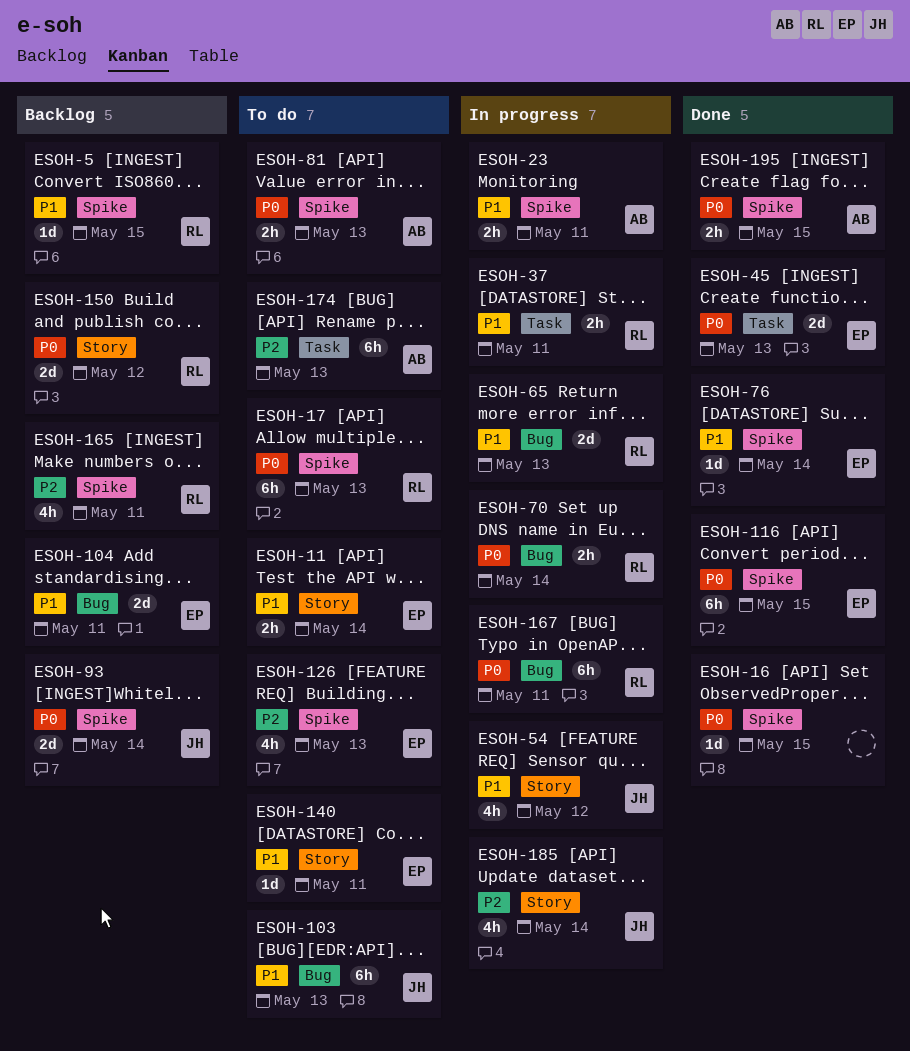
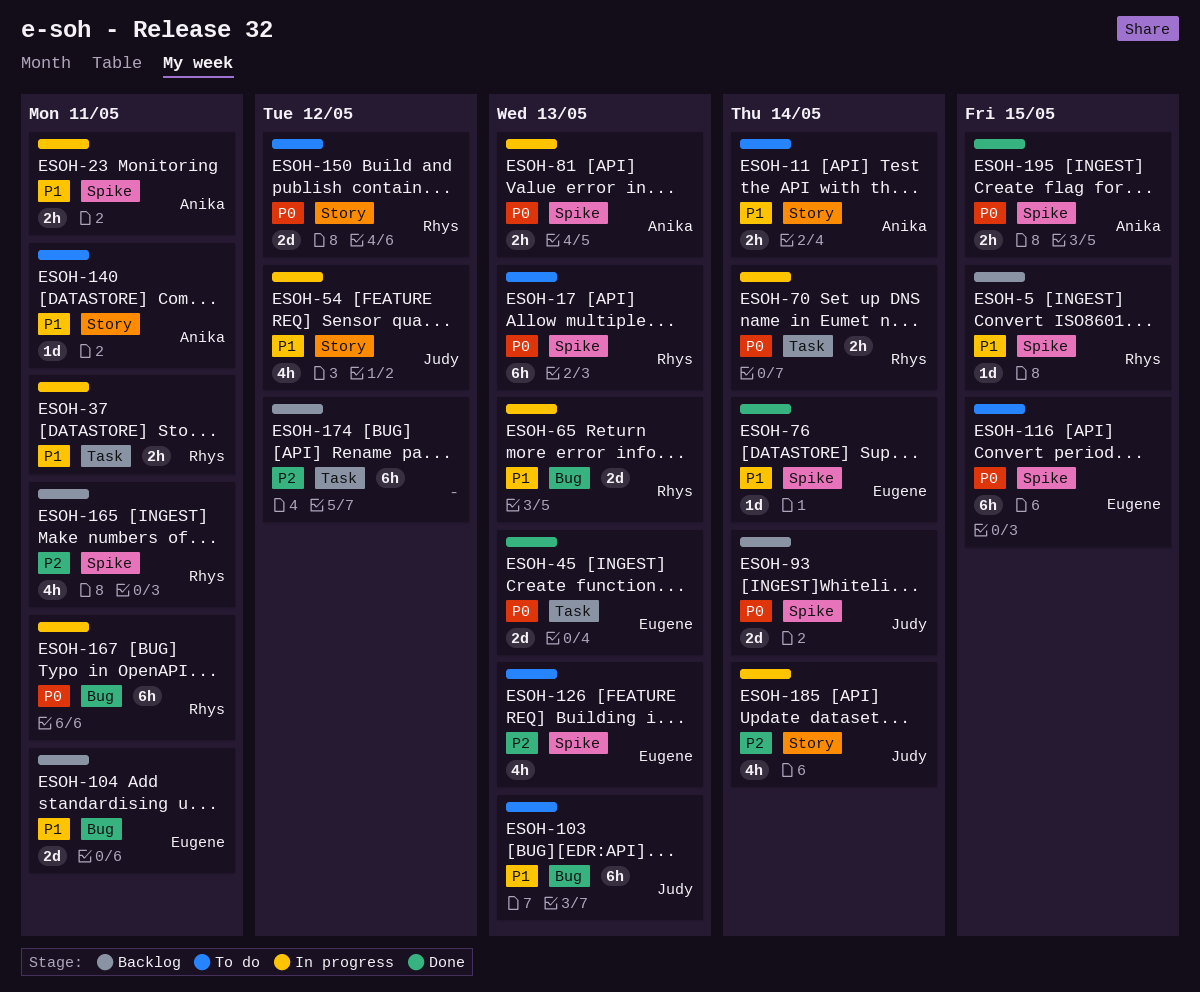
ESOH-11, owner: Eugene -> Anika
ESOH-16: present -> none
ESOH-70, label: Bug -> Task
ESOH-81, status: To do -> In progress
ESOH-116, status: Done -> To do
ESOH-140, owner: Eugene -> Anika
ESOH-150, status: Backlog -> To do
ESOH-174, status: To do -> Backlog
ESOH-174, owner: Anika -> none
ESOH-174, due: May 13 -> May 12

